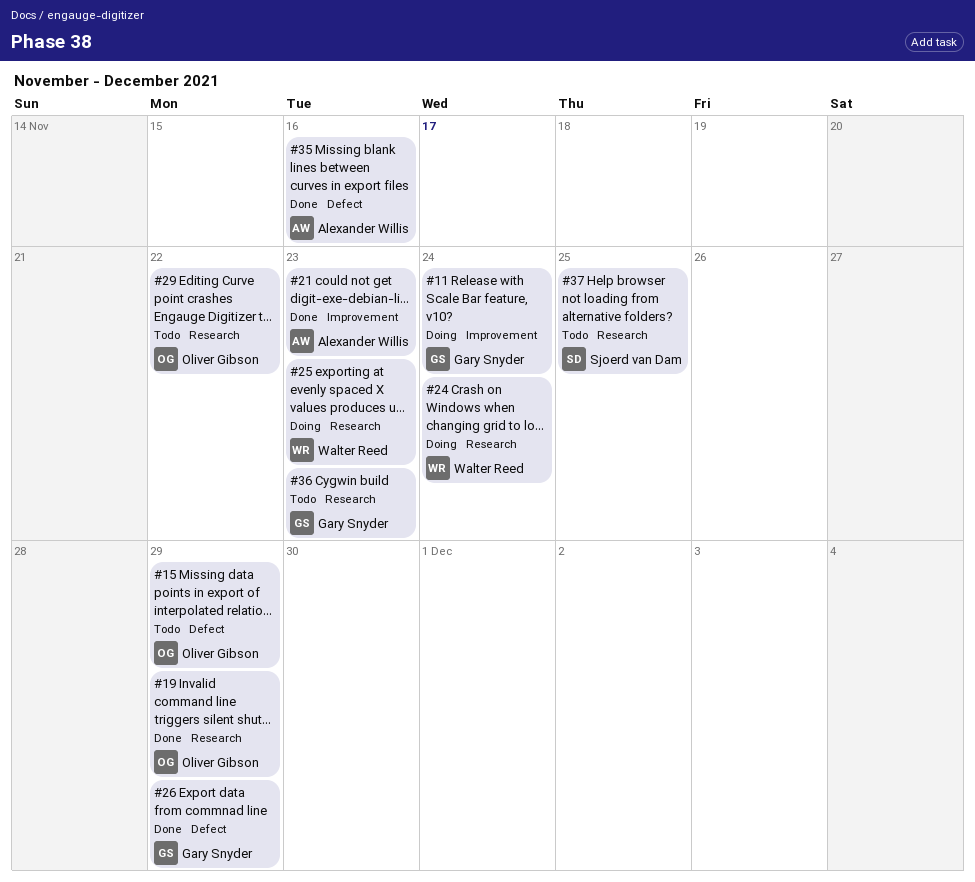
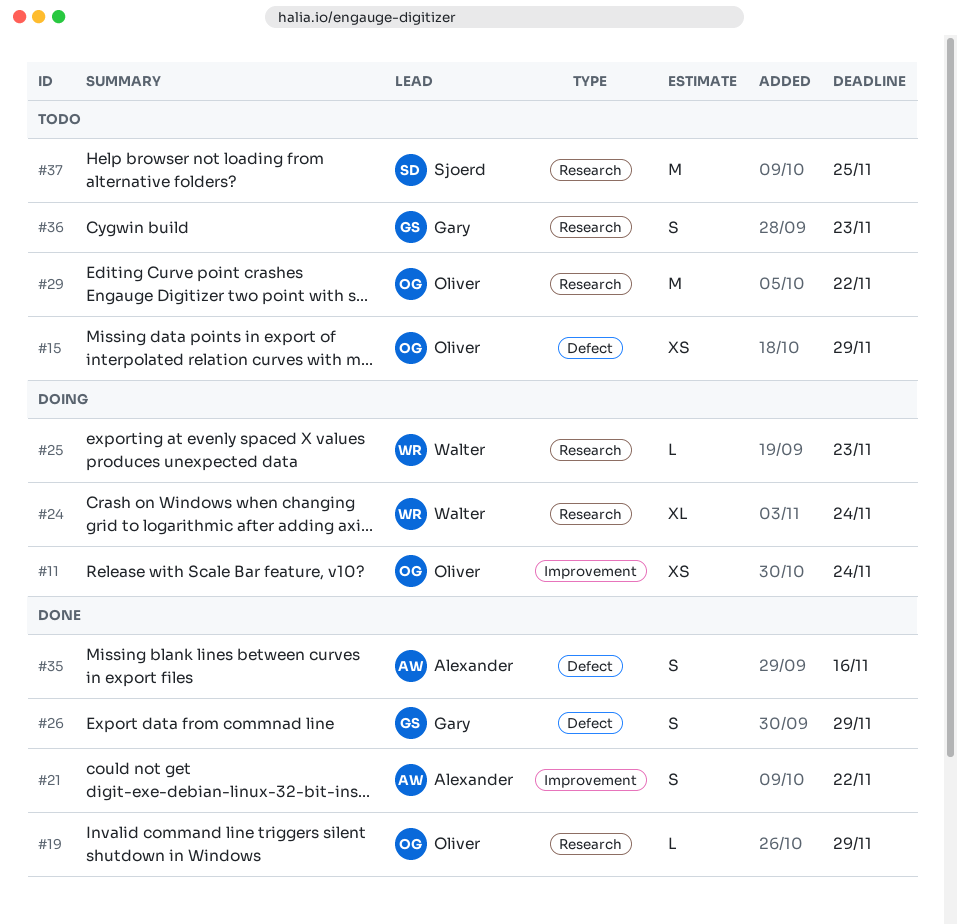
#11, owner: Gary Snyder -> Oliver Gibson
#21, due: Nov 23 -> Nov 22

